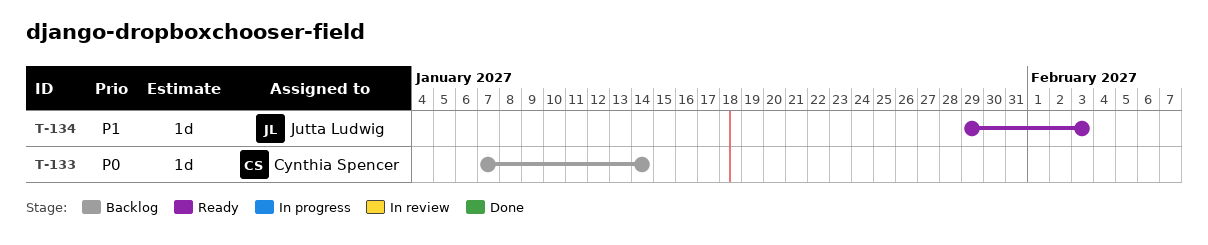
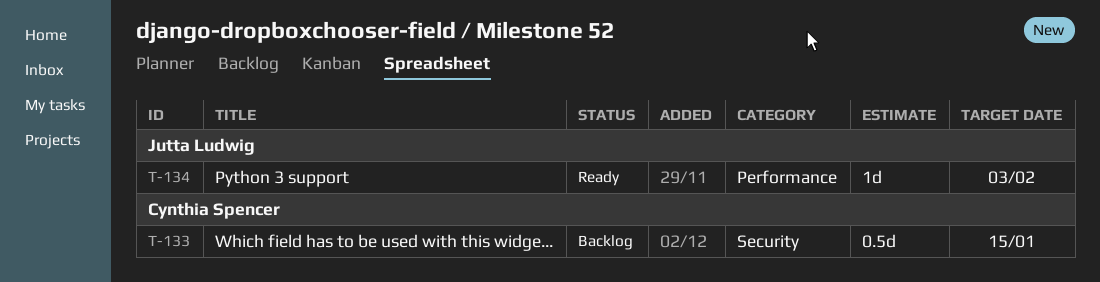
T-133, estimate: 1d -> 0.5d
T-133, due: Jan 14 -> Jan 15

